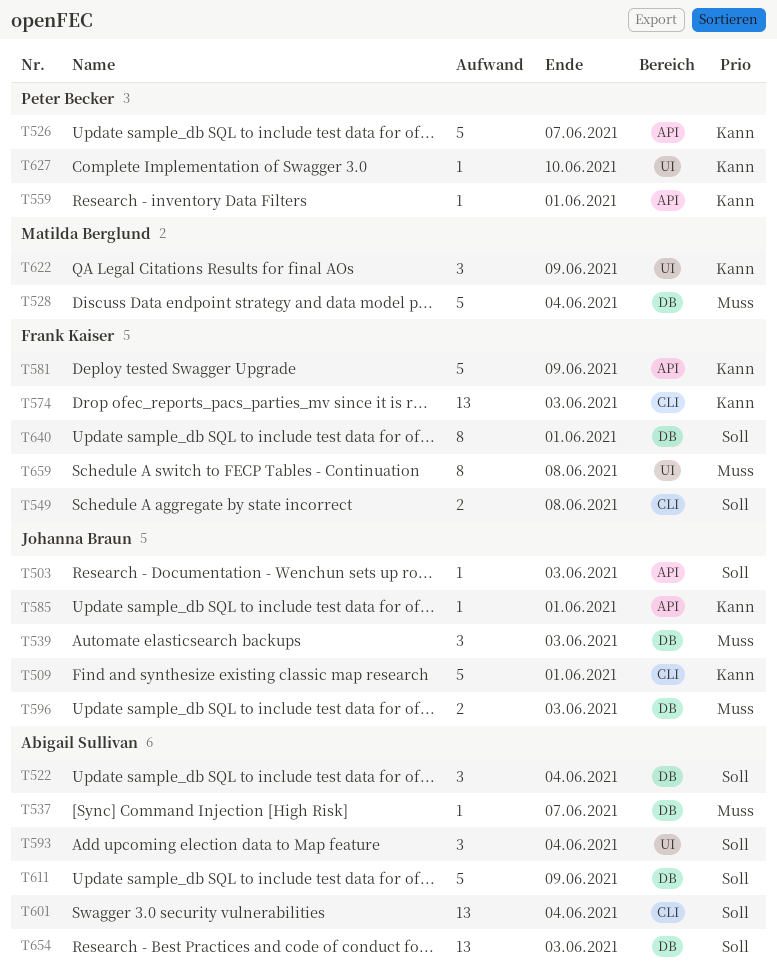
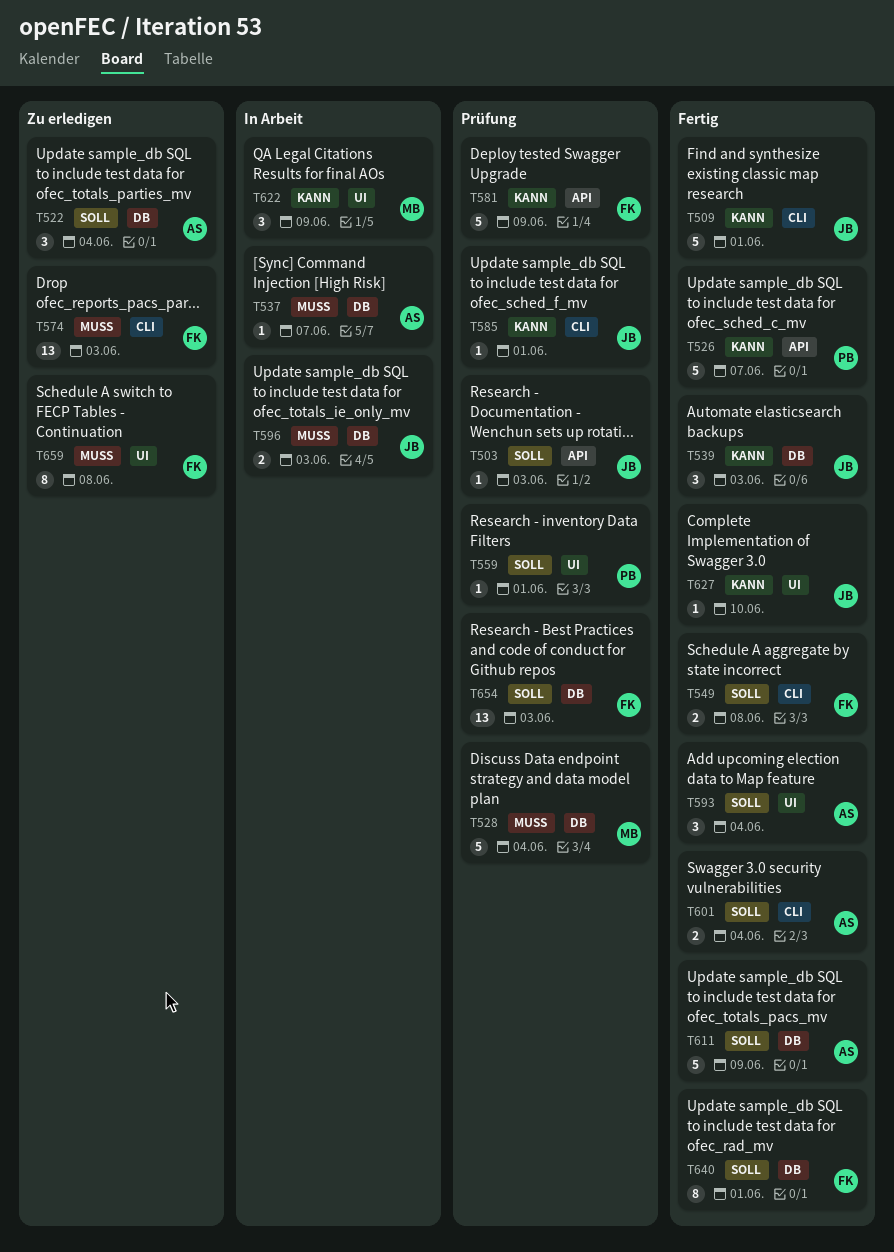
T539, priority: Muss -> Kann
T559, priority: Kann -> Soll
T559, label: API -> UI
T574, priority: Kann -> Muss
T585, label: API -> CLI
T601, estimate: 13 -> 2
T627, owner: Peter Becker -> Johanna Braun
T654, owner: Abigail Sullivan -> Frank Kaiser

